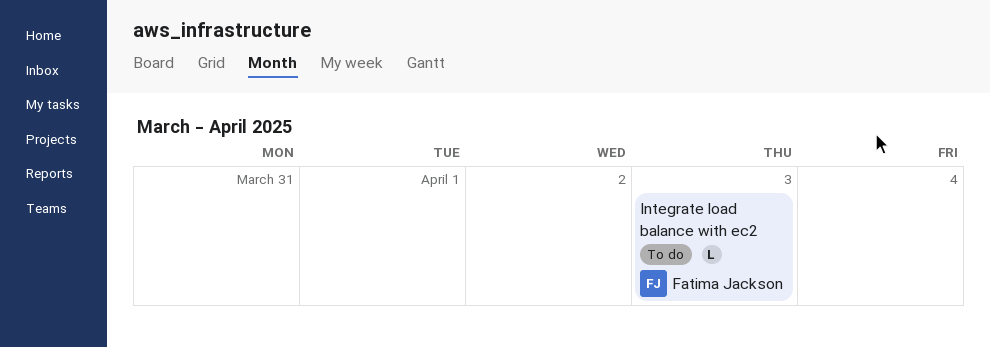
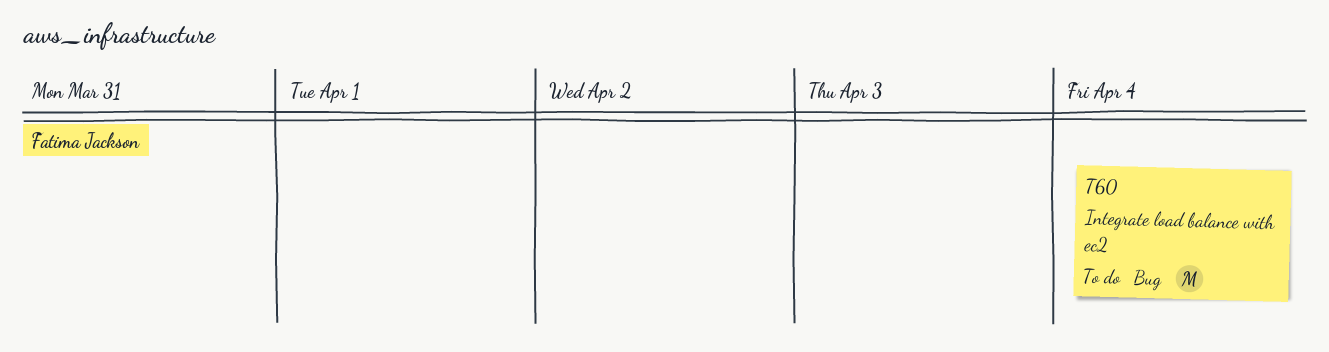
Integrate load balance with ec2, estimate: L -> M
Integrate load balance with ec2, due: Apr 3 -> Apr 4

